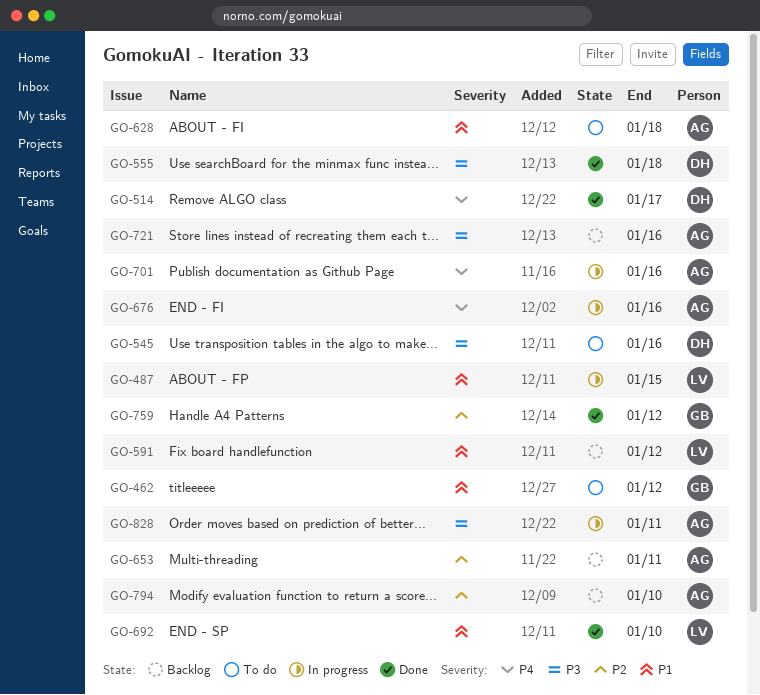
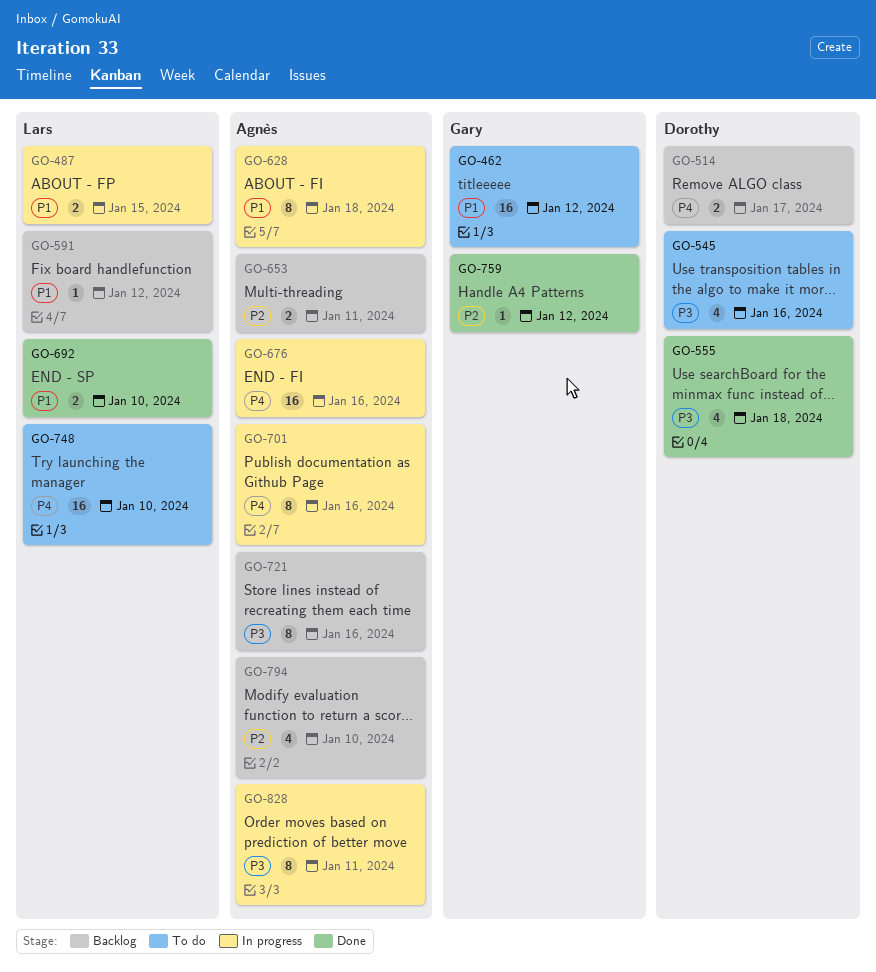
GO-514, status: Done -> Backlog
GO-628, status: To do -> In progress
GO-748: none -> present

